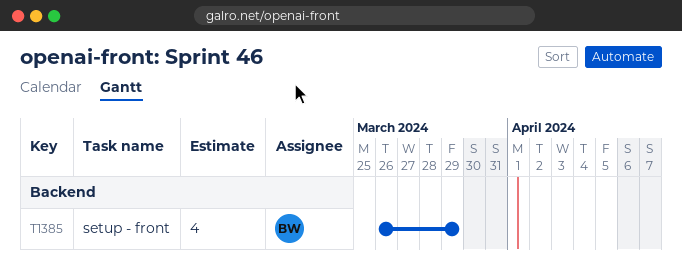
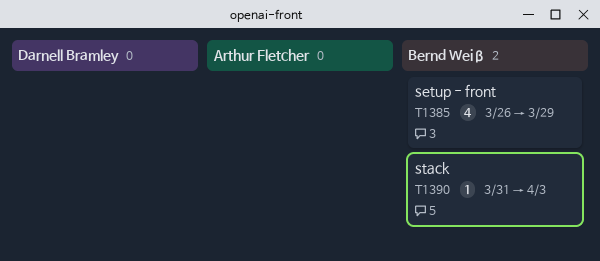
T1390: none -> present

